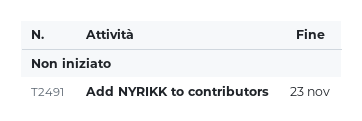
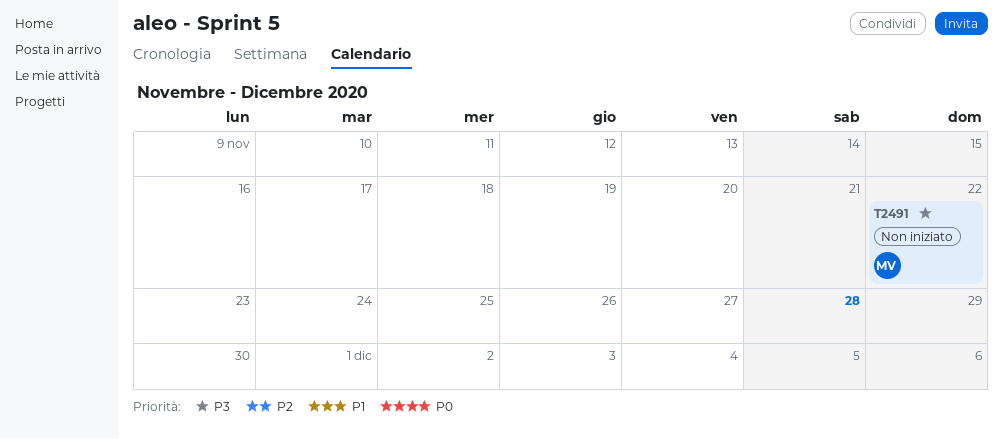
T2491, due: Nov 23 -> Nov 22

